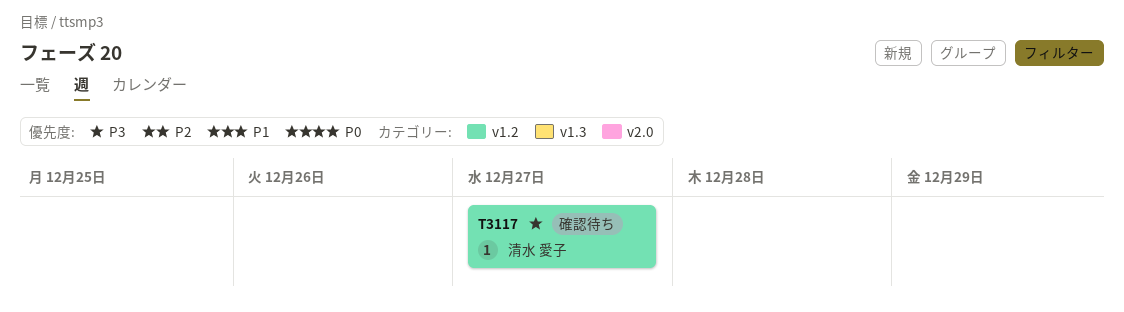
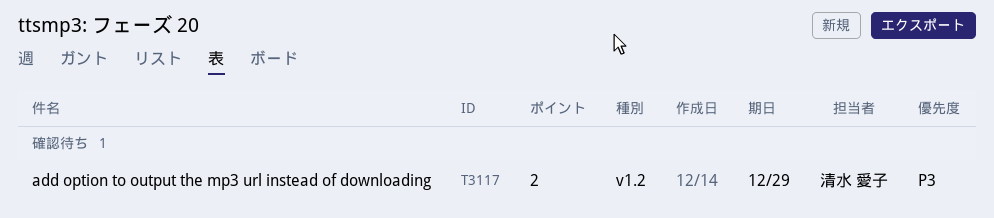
T3117, estimate: 1 -> 2
T3117, due: Dec 27 -> Dec 29

